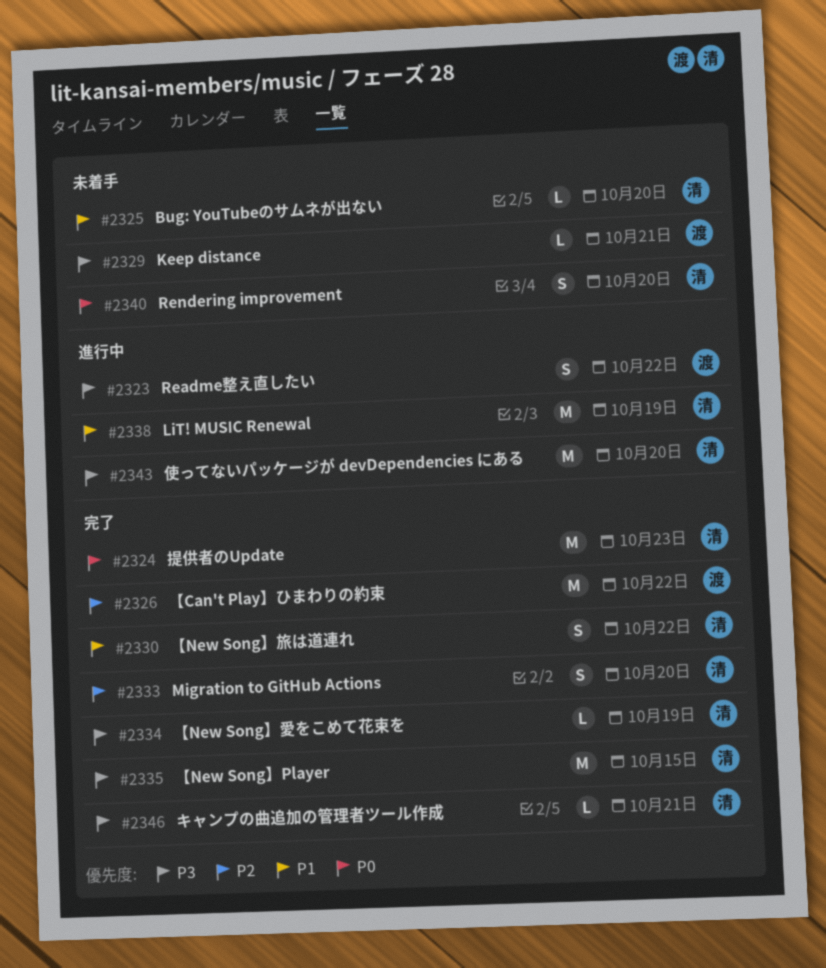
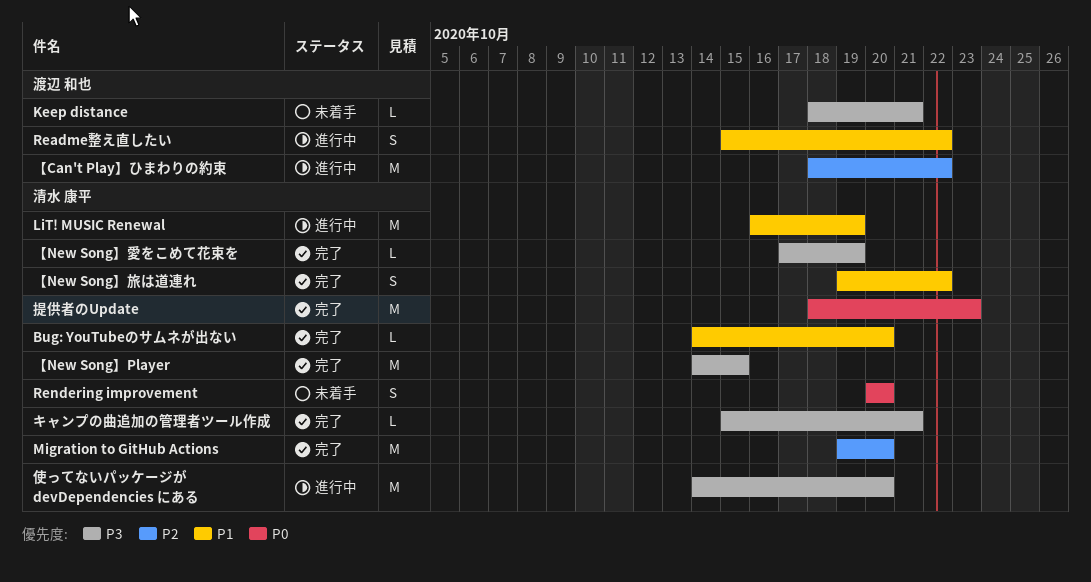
Bug: YouTubeのサムネが出ない, status: 未着手 -> 完了
Migration to GitHub Actions, estimate: S -> M
Readme整え直したい, priority: P3 -> P1
【Can't Play】ひまわりの約束, status: 完了 -> 進行中

